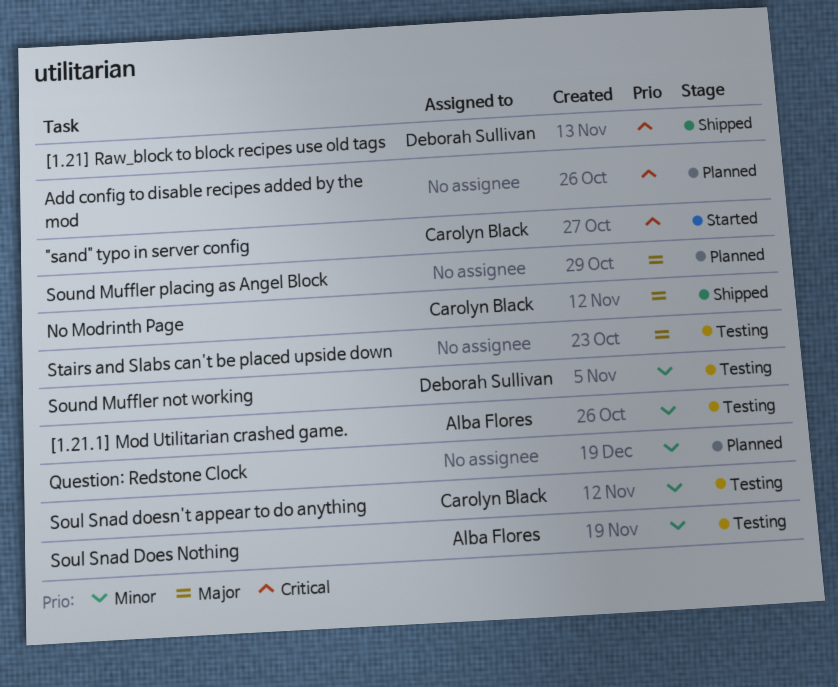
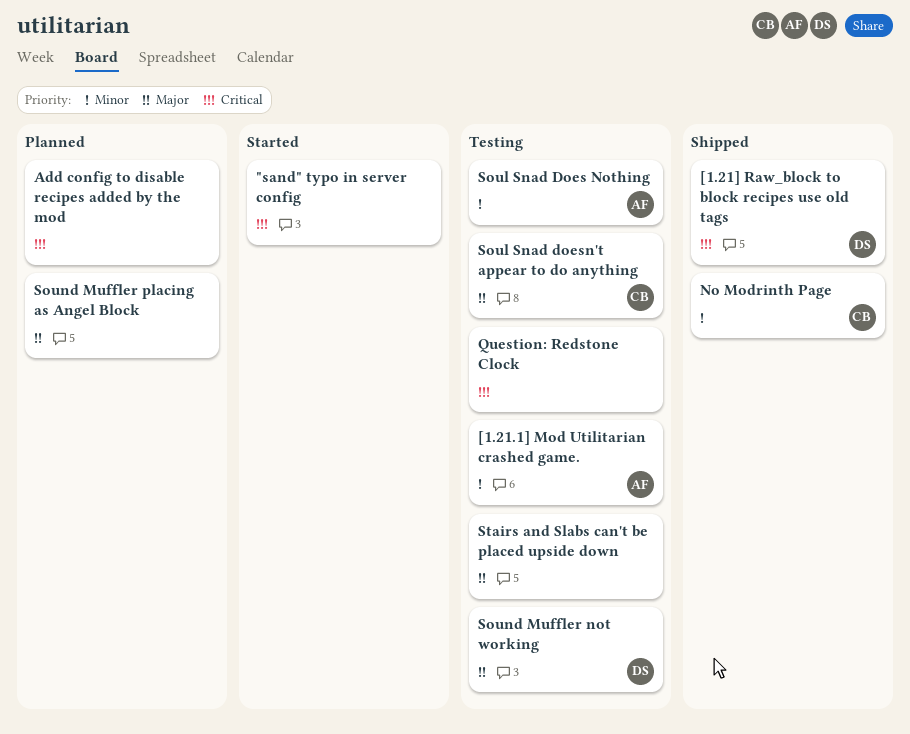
"sand" typo in server config, owner: Carolyn Black -> none
No Modrinth Page, priority: Major -> Minor
Question: Redstone Clock, status: Planned -> Testing
Question: Redstone Clock, priority: Minor -> Critical
Soul Snad doesn't appear to do anything, priority: Minor -> Major
Sound Muffler not working, priority: Minor -> Major

